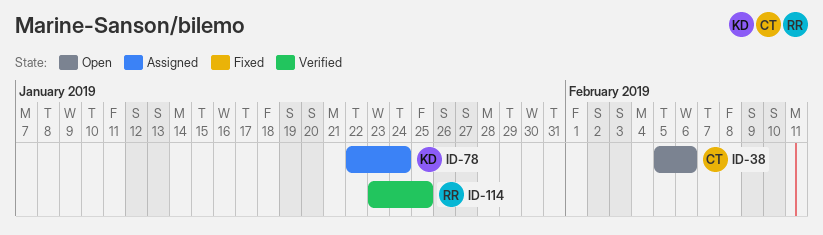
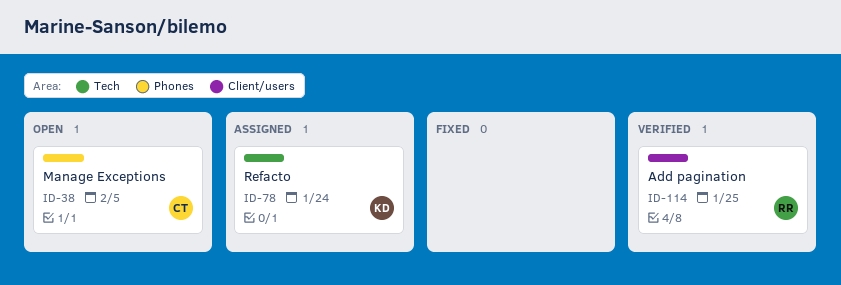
ID-38, due: Feb 6 -> Feb 5

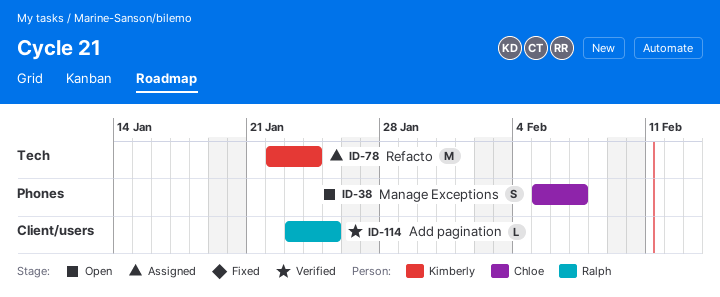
ID-38, due: Feb 5 -> Feb 7

